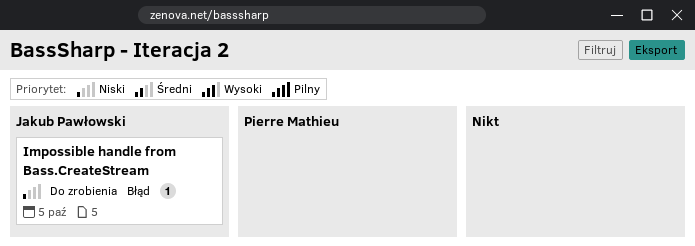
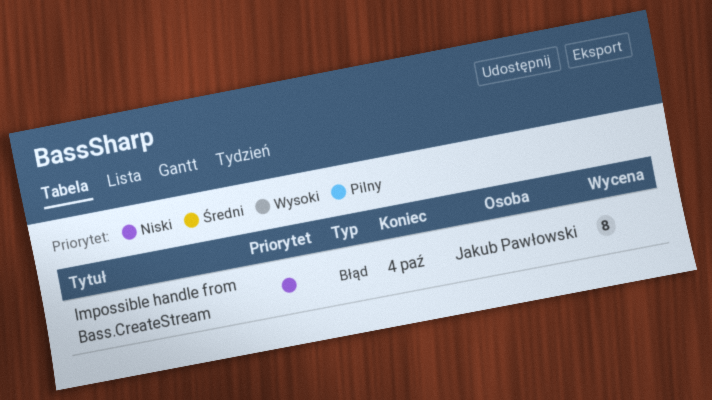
Impossible handle from Bass.CreateStream, estimate: 1 -> 8
Impossible handle from Bass.CreateStream, due: Oct 5 -> Oct 4

